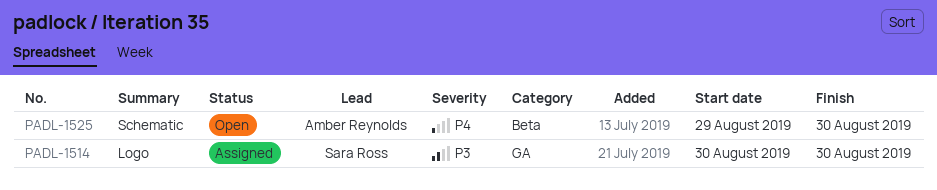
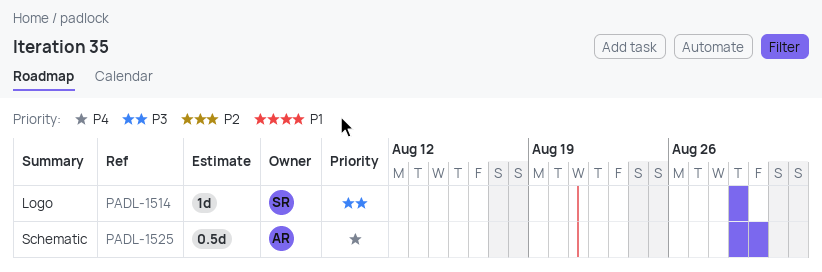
PADL-1514, start: Aug 30 -> Aug 29
PADL-1514, due: Aug 30 -> Aug 29

